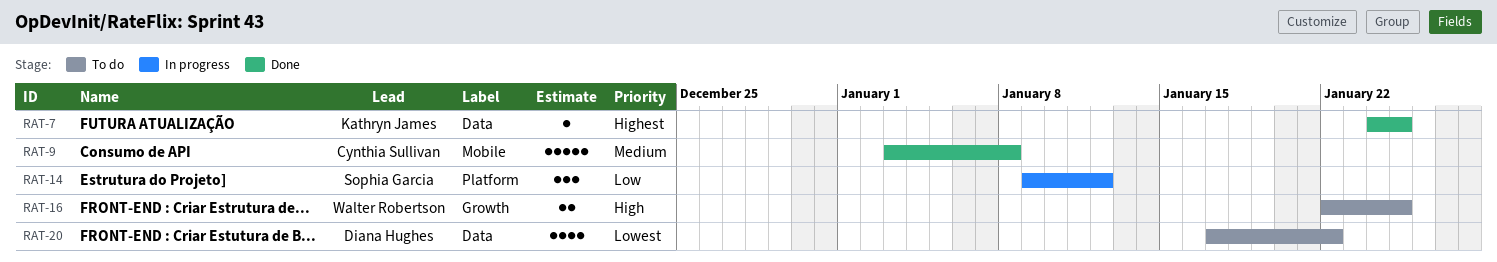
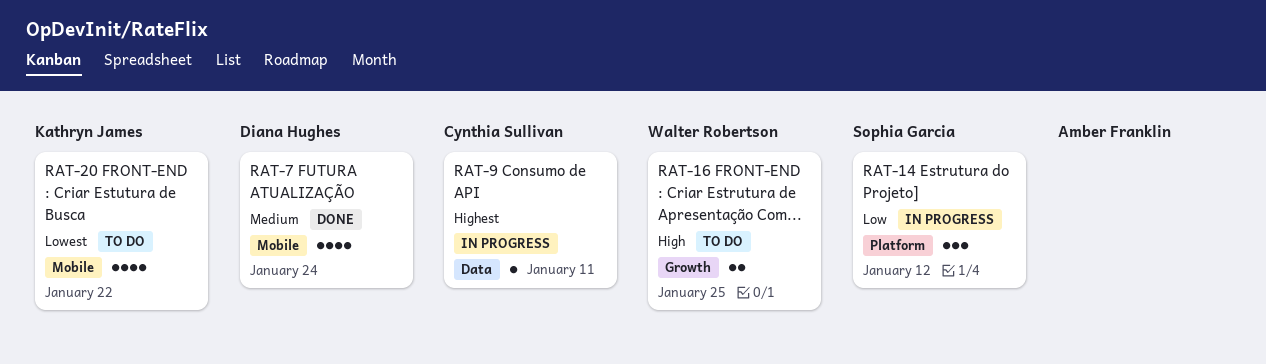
RAT-7, owner: Kathryn James -> Diana Hughes
RAT-7, priority: Highest -> Medium
RAT-7, label: Data -> Mobile
RAT-7, estimate: 1 -> 4
RAT-7, due: Jan 25 -> Jan 24
RAT-9, status: Done -> In progress
RAT-9, priority: Medium -> Highest
RAT-9, label: Mobile -> Data
RAT-9, estimate: 5 -> 1
RAT-9, due: Jan 8 -> Jan 11
RAT-20, owner: Diana Hughes -> Kathryn James
RAT-20, label: Data -> Mobile

